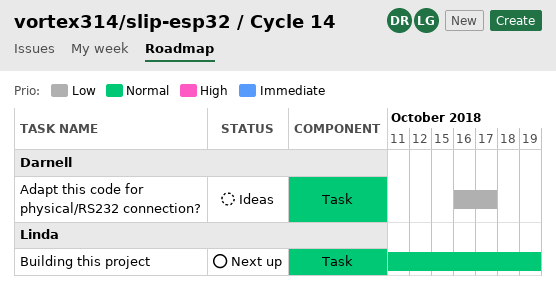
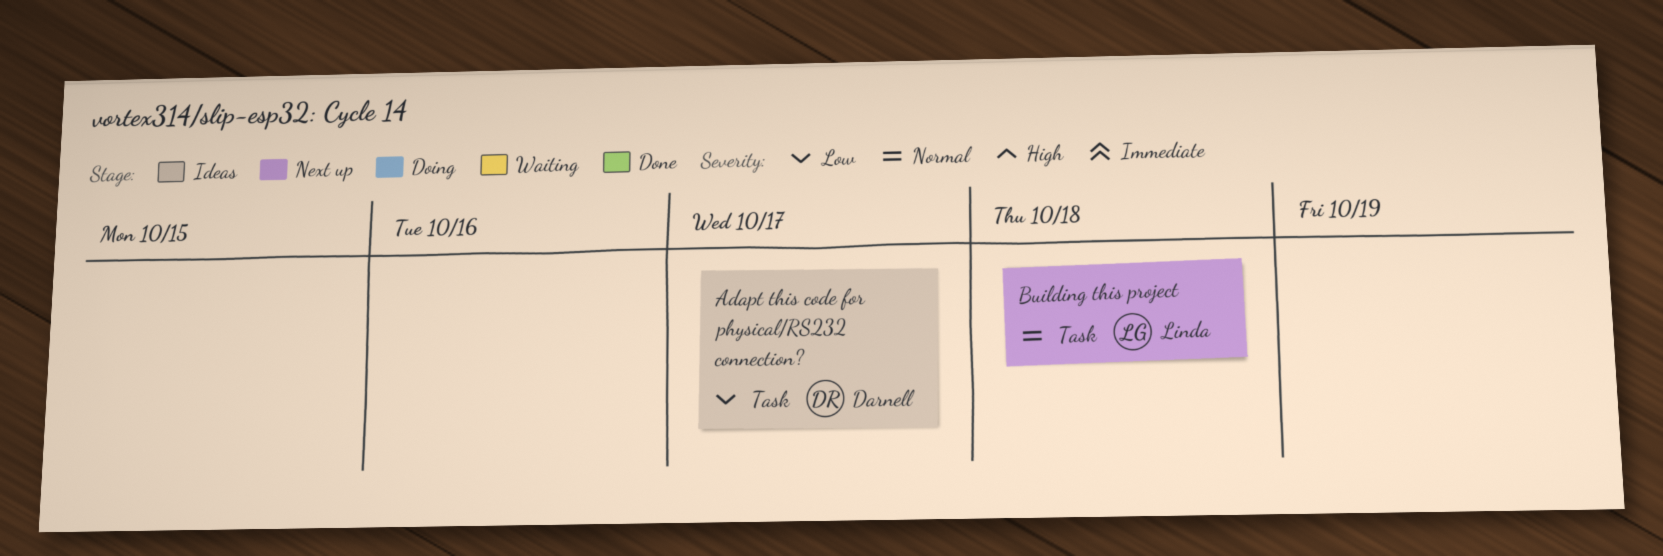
Building this project, due: Oct 19 -> Oct 18

